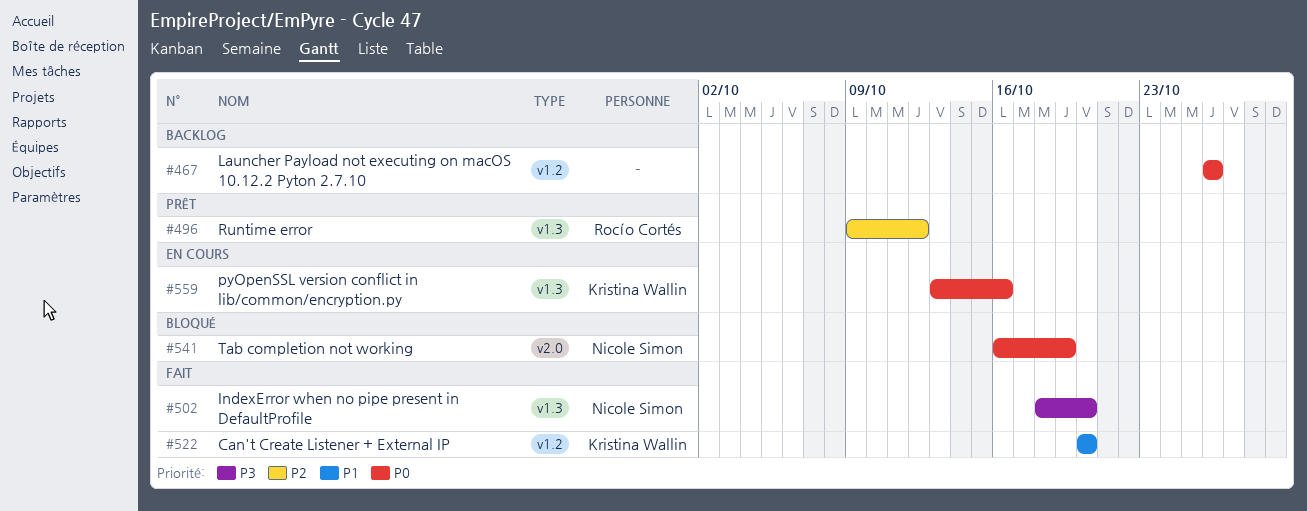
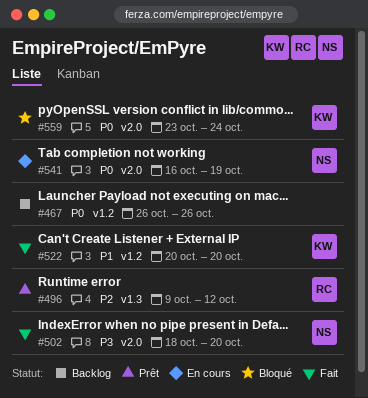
#502, label: v1.3 -> v2.0
#541, status: Bloqué -> En cours
#559, status: En cours -> Bloqué
#559, label: v1.3 -> v2.0
#559, start: Oct 13 -> Oct 23
#559, due: Oct 16 -> Oct 24

